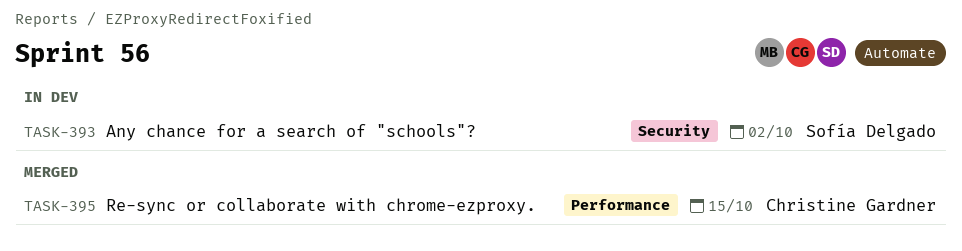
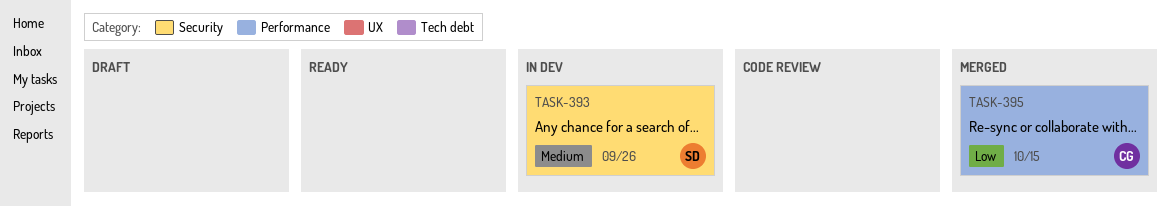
TASK-393, due: Oct 2 -> Sep 26

